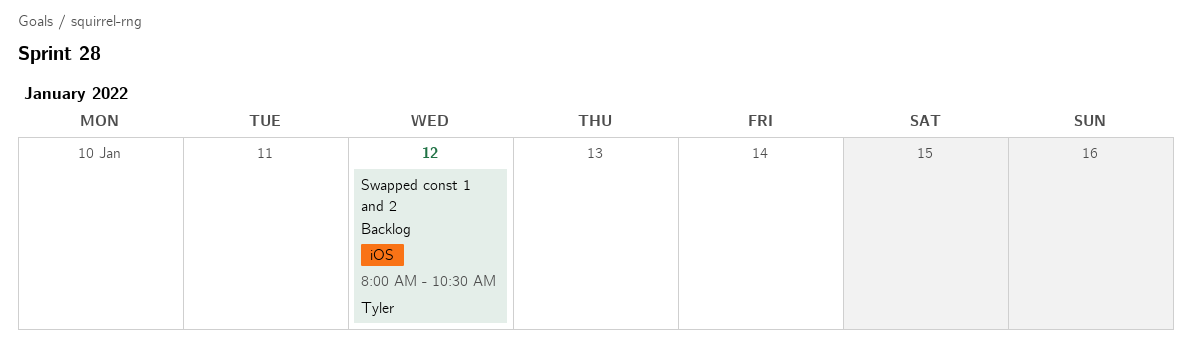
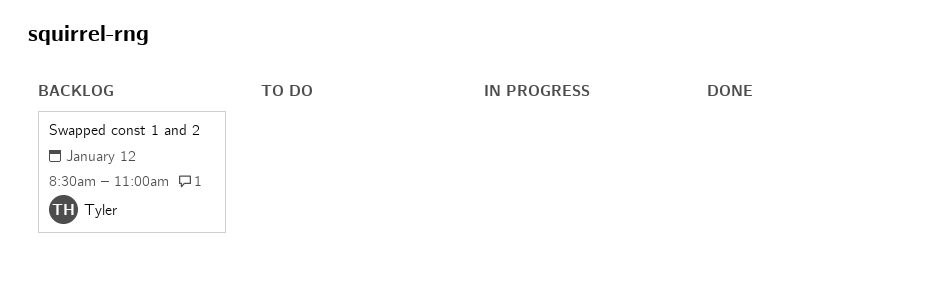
Swapped const 1 and 2, begins: 08:00 -> 08:30
Swapped const 1 and 2, ends: 10:30 -> 11:00

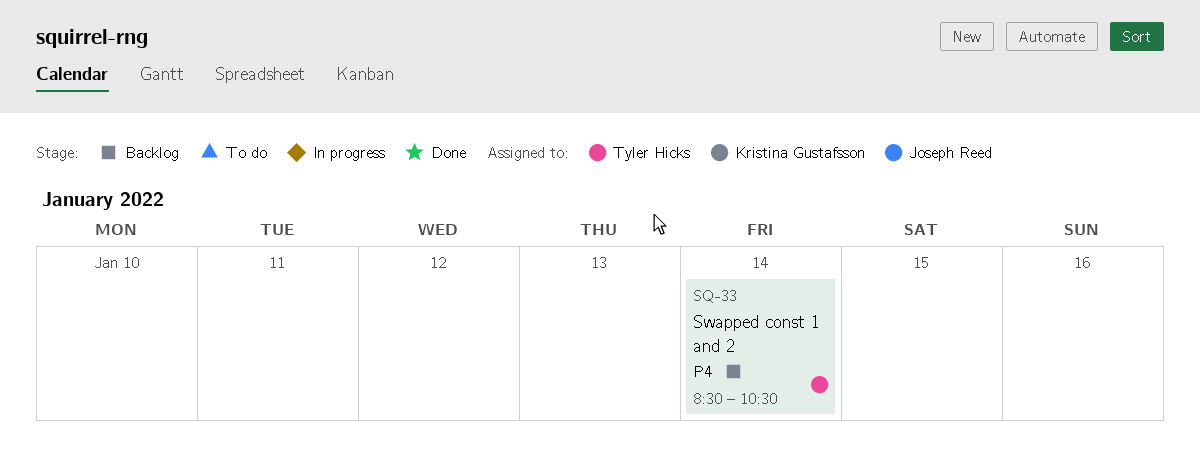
Swapped const 1 and 2, day: Jan 12 -> Jan 14
Swapped const 1 and 2, ends: 11:00 -> 10:30

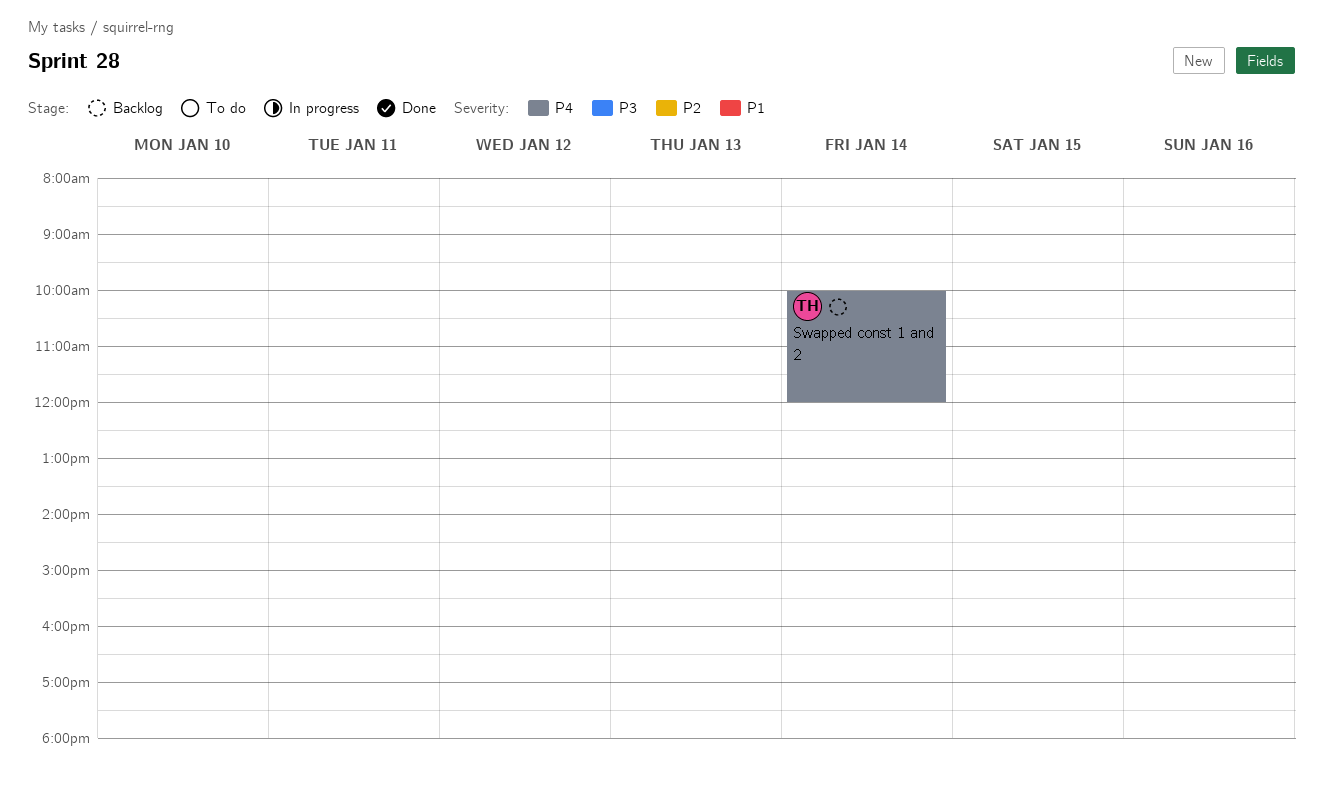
Swapped const 1 and 2, begins: 08:30 -> 10:00
Swapped const 1 and 2, ends: 10:30 -> 12:00

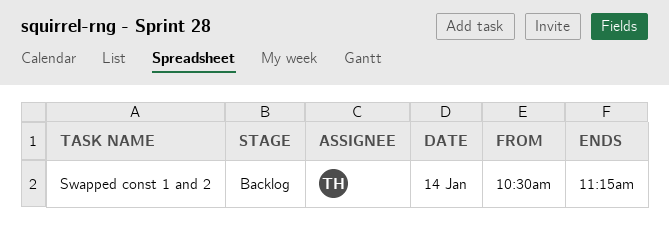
Swapped const 1 and 2, begins: 10:00 -> 10:30
Swapped const 1 and 2, ends: 12:00 -> 11:15

